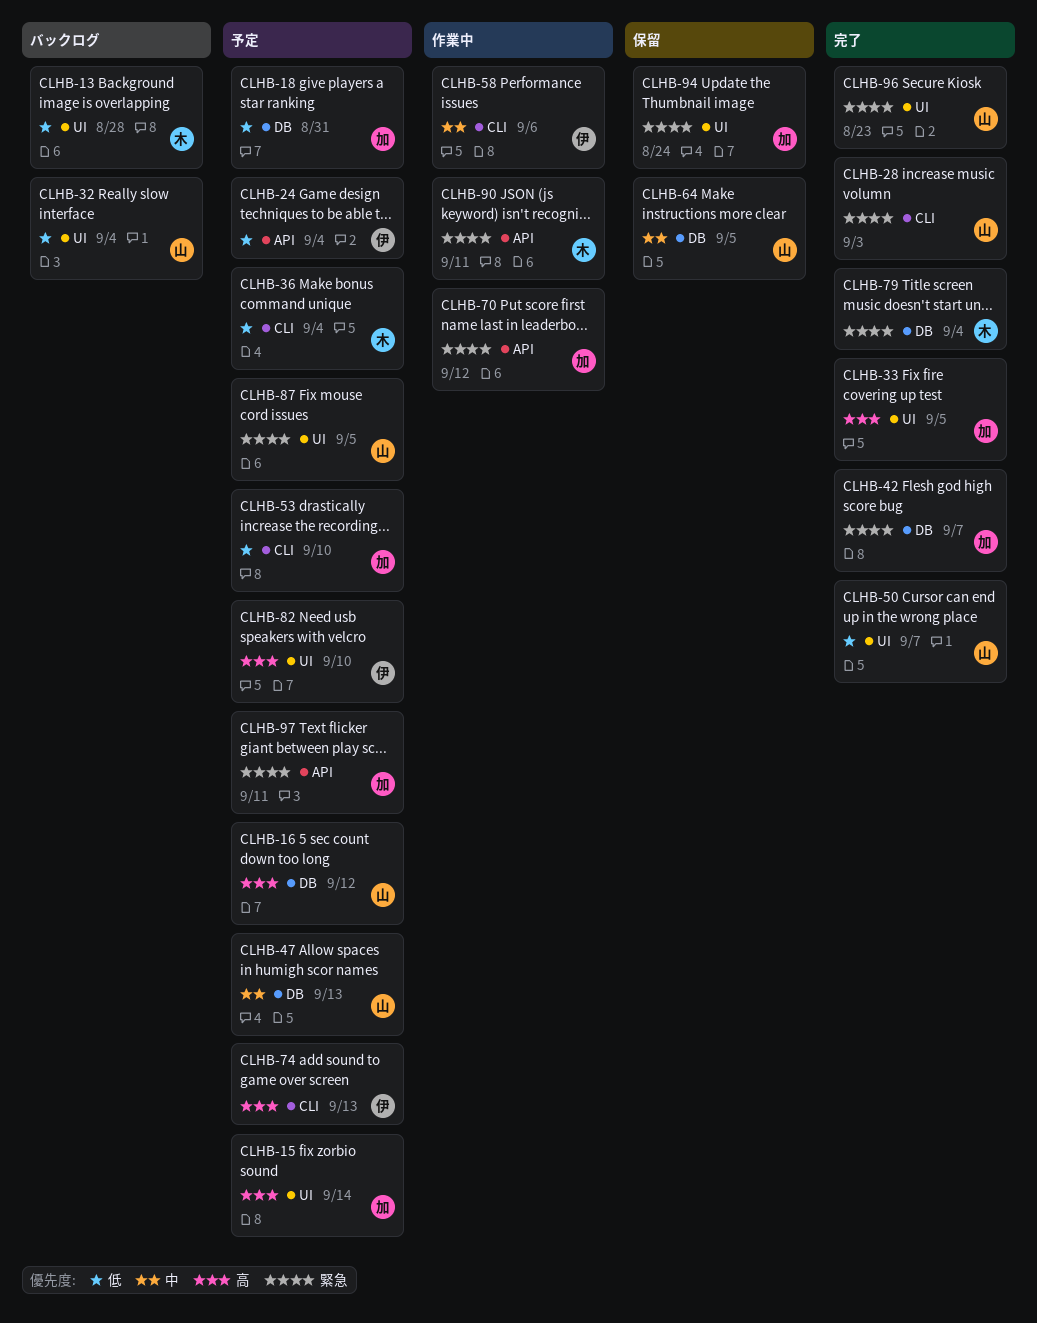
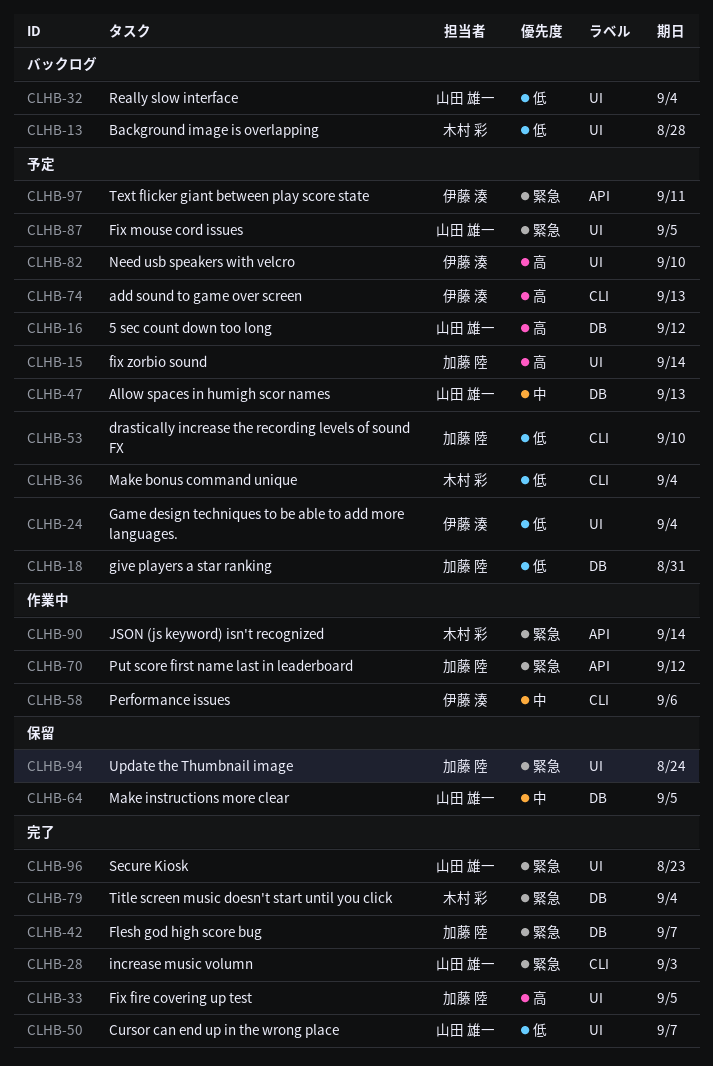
CLHB-24, label: API -> UI
CLHB-90, due: Sep 11 -> Sep 14
CLHB-97, owner: 加藤 陸 -> 伊藤 湊

